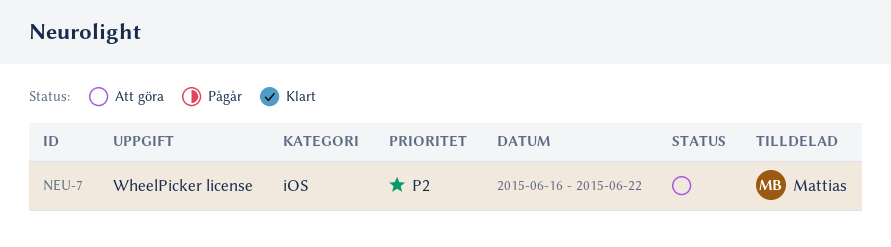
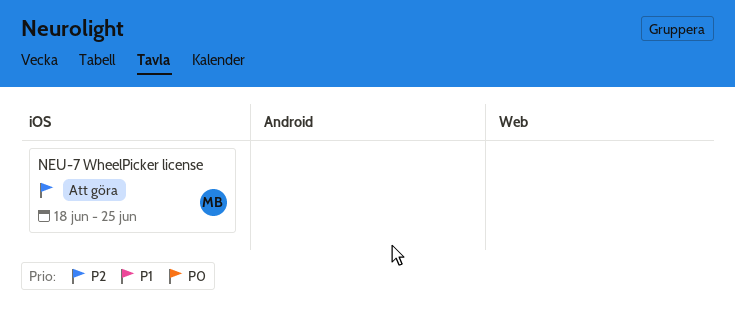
NEU-7, start: Jun 16 -> Jun 18
NEU-7, due: Jun 22 -> Jun 25

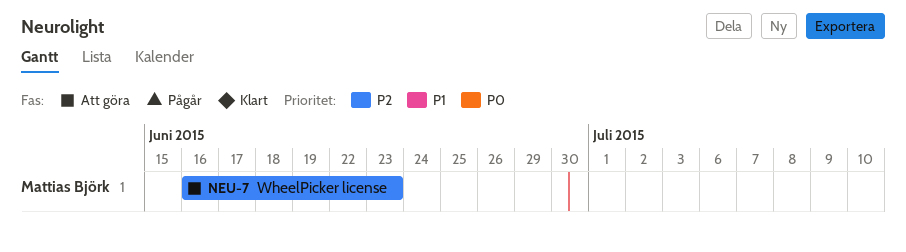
NEU-7, start: Jun 18 -> Jun 16
NEU-7, due: Jun 25 -> Jun 23

